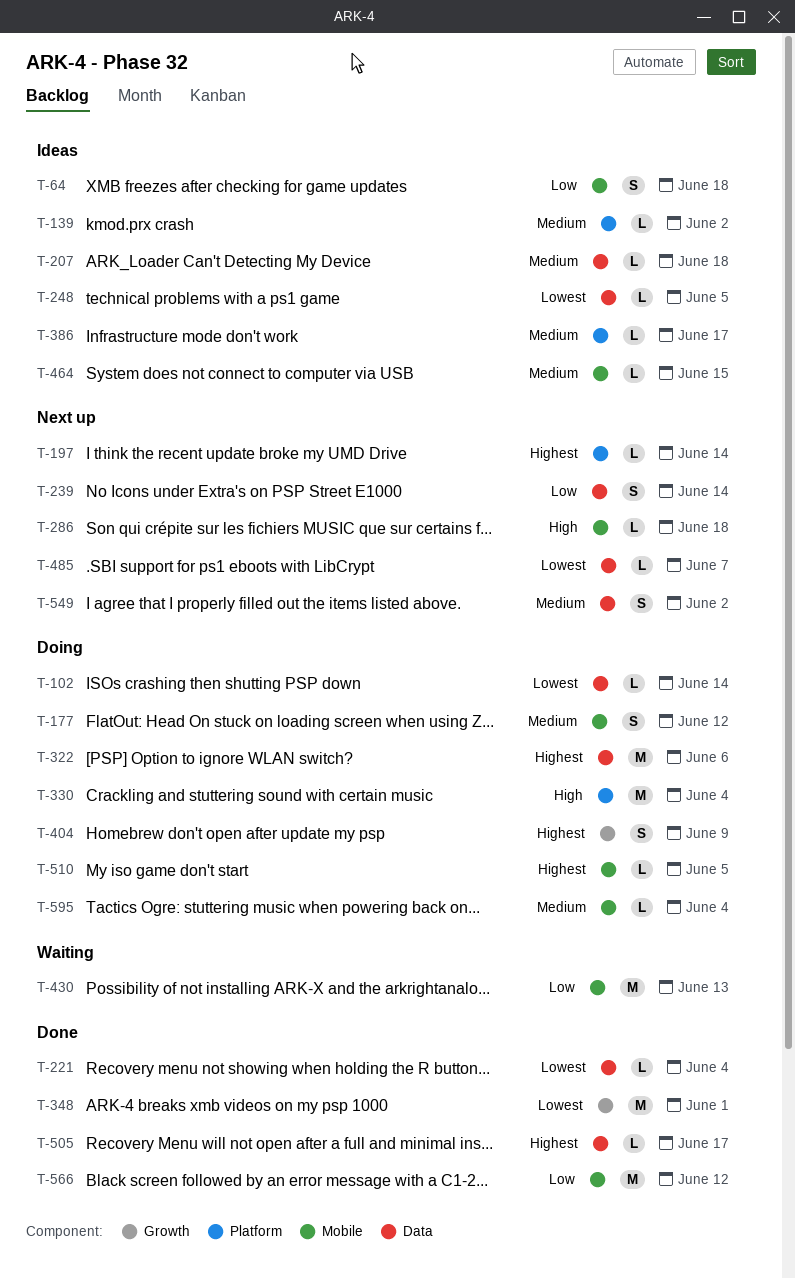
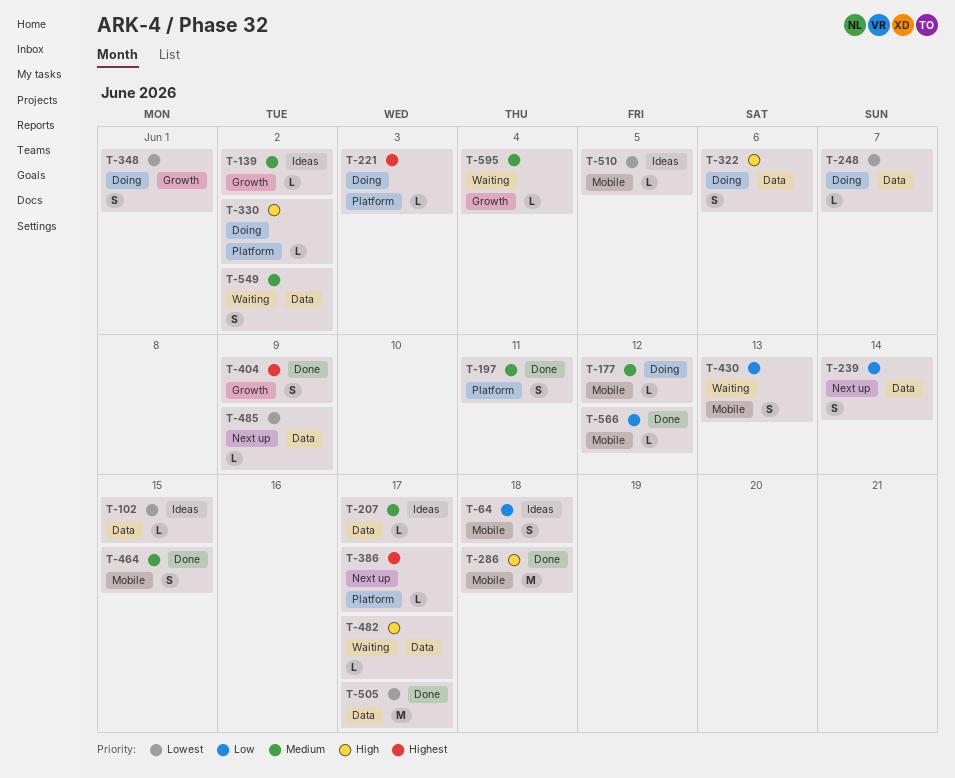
T-102, status: Doing -> Ideas
T-102, due: Jun 14 -> Jun 15
T-139, label: Platform -> Growth
T-177, estimate: S -> L
T-197, status: Next up -> Done
T-197, priority: Highest -> Medium
T-197, estimate: L -> S
T-197, due: Jun 14 -> Jun 11
T-207, due: Jun 18 -> Jun 17
T-221, status: Done -> Doing
T-221, priority: Lowest -> Highest
T-221, label: Data -> Platform
T-221, due: Jun 4 -> Jun 3
T-248, status: Ideas -> Doing
T-248, due: Jun 5 -> Jun 7
T-286, status: Next up -> Done
T-286, estimate: L -> M
T-322, priority: Highest -> High
T-322, estimate: M -> S
T-330, estimate: M -> L
T-330, due: Jun 4 -> Jun 2
T-348, status: Done -> Doing
T-348, estimate: M -> S
T-386, status: Ideas -> Next up
T-386, priority: Medium -> Highest
T-404, status: Doing -> Done
T-430, estimate: M -> S
T-464, status: Ideas -> Done
T-464, estimate: L -> S
T-482: none -> present
T-485, due: Jun 7 -> Jun 9
T-505, priority: Highest -> Lowest
T-505, estimate: L -> M
T-510, status: Doing -> Ideas
T-510, priority: Highest -> Lowest
T-549, status: Next up -> Waiting
T-566, estimate: M -> L
T-595, status: Doing -> Waiting
T-595, label: Mobile -> Growth

